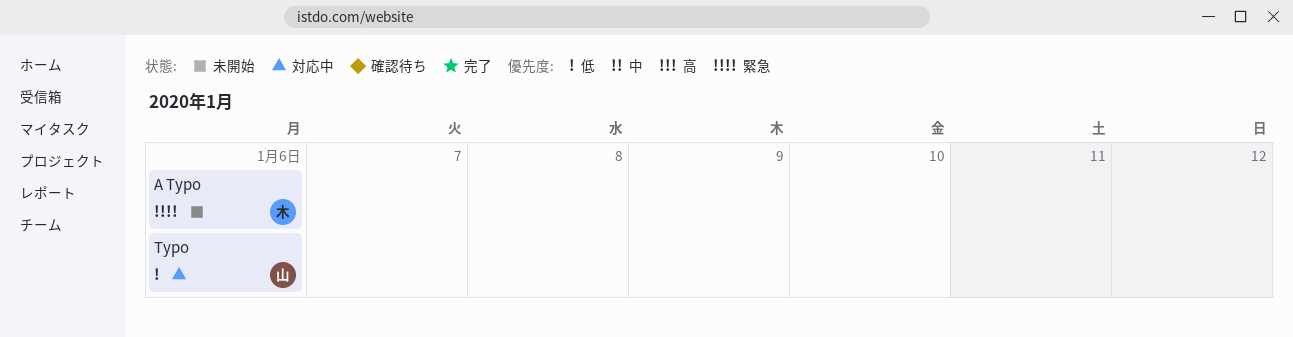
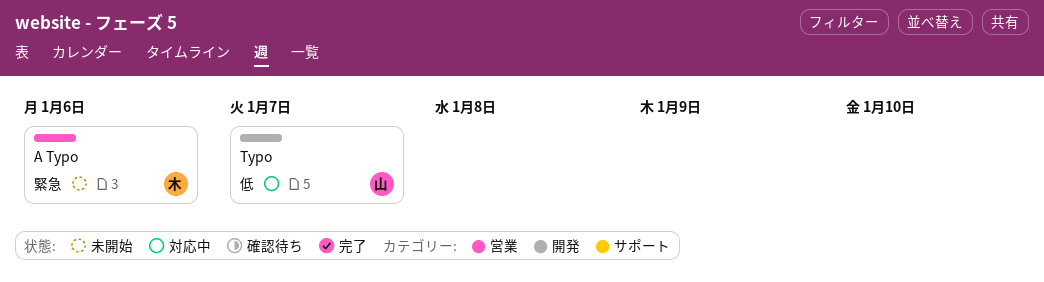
Typo, due: Jan 6 -> Jan 7

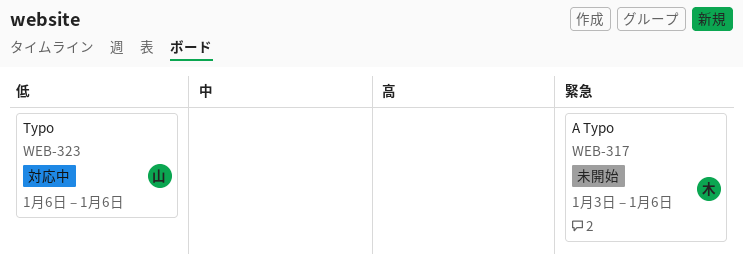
Typo, due: Jan 7 -> Jan 6

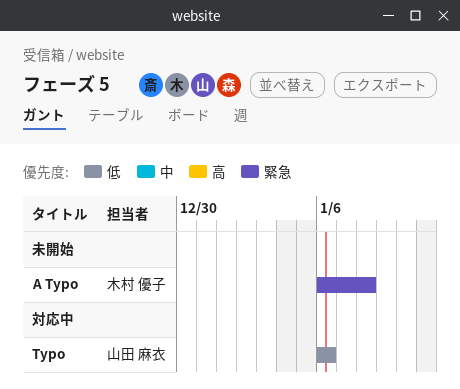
A Typo, start: Jan 3 -> Jan 6
A Typo, due: Jan 6 -> Jan 8

